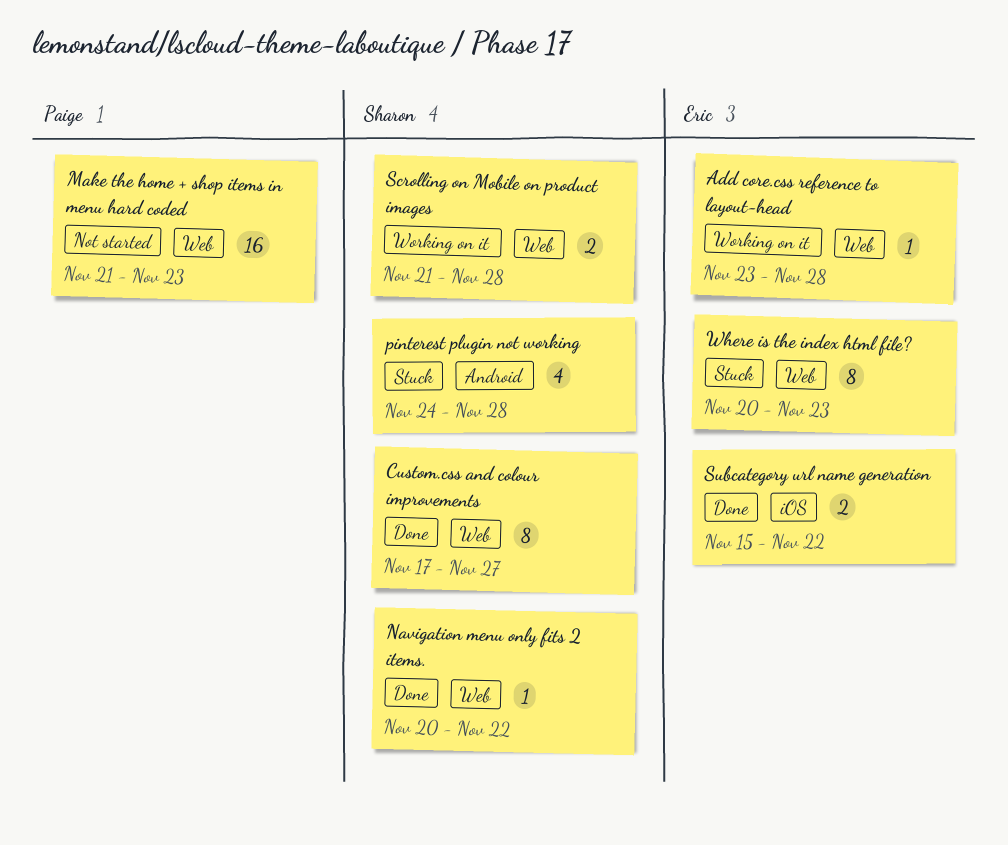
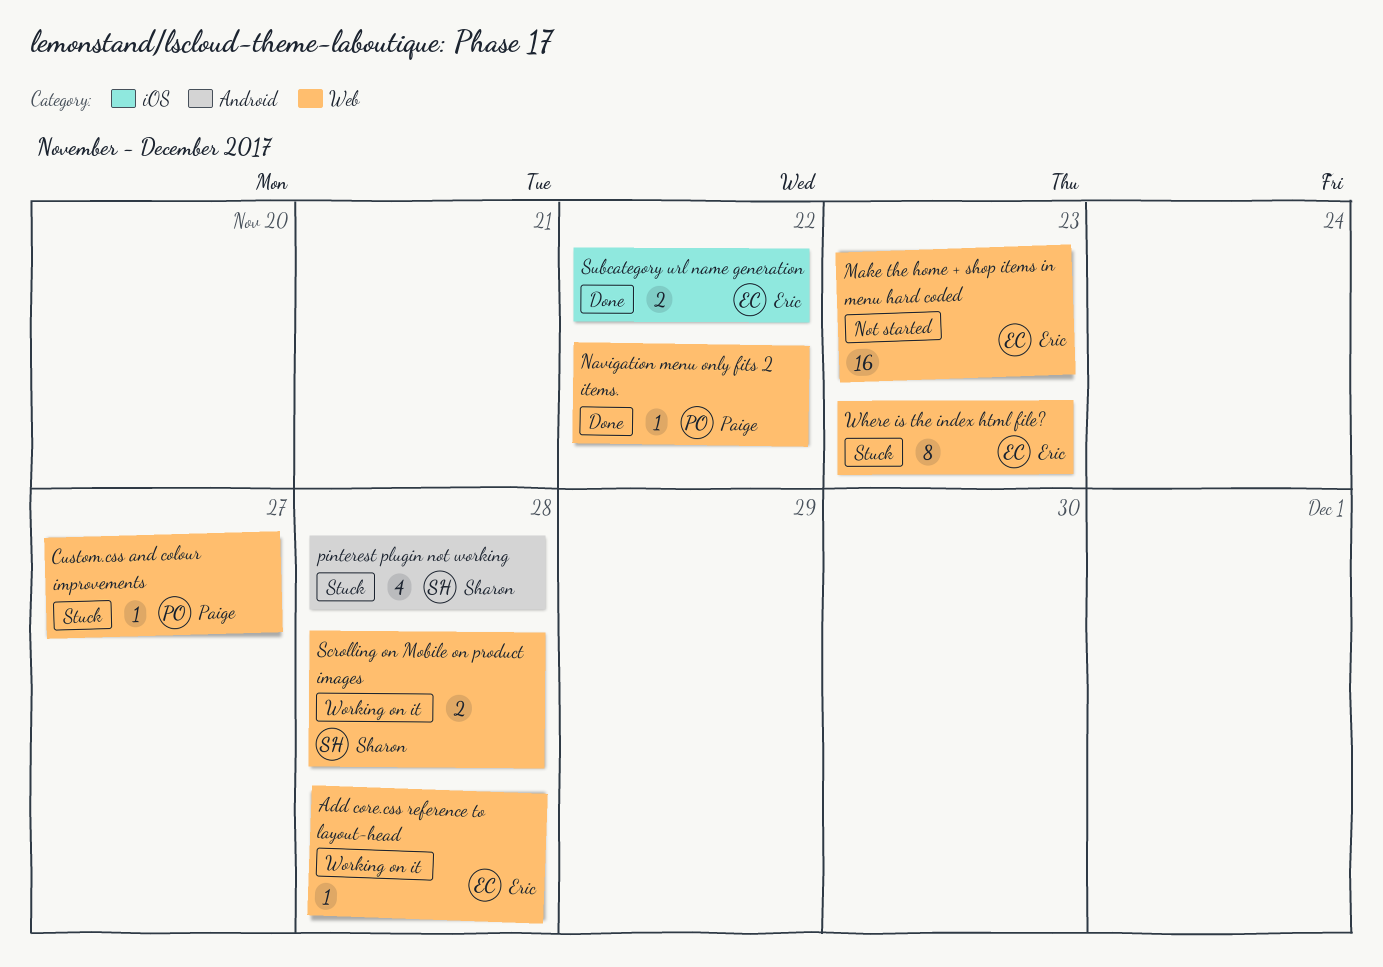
Custom.css and colour improvements, status: Done -> Stuck
Custom.css and colour improvements, owner: Sharon -> Paige
Custom.css and colour improvements, estimate: 8 -> 1
Make the home + shop items in menu hard coded, owner: Paige -> Eric
Navigation menu only fits 2 items., owner: Sharon -> Paige

